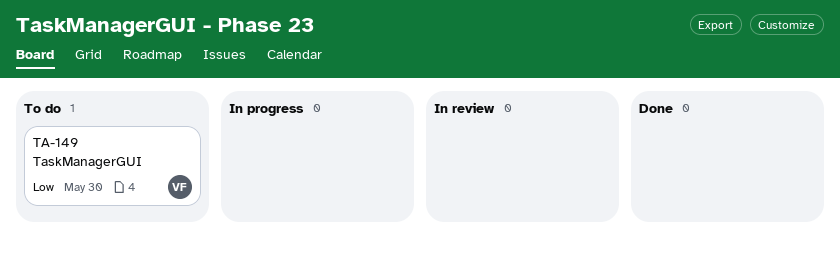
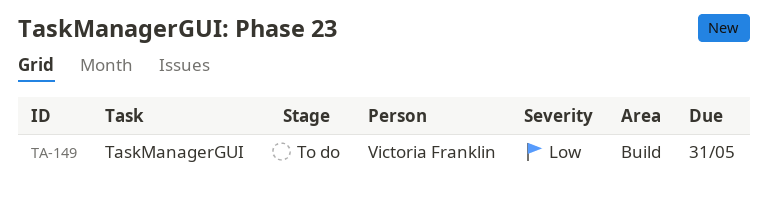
TA-149, due: May 30 -> May 31

